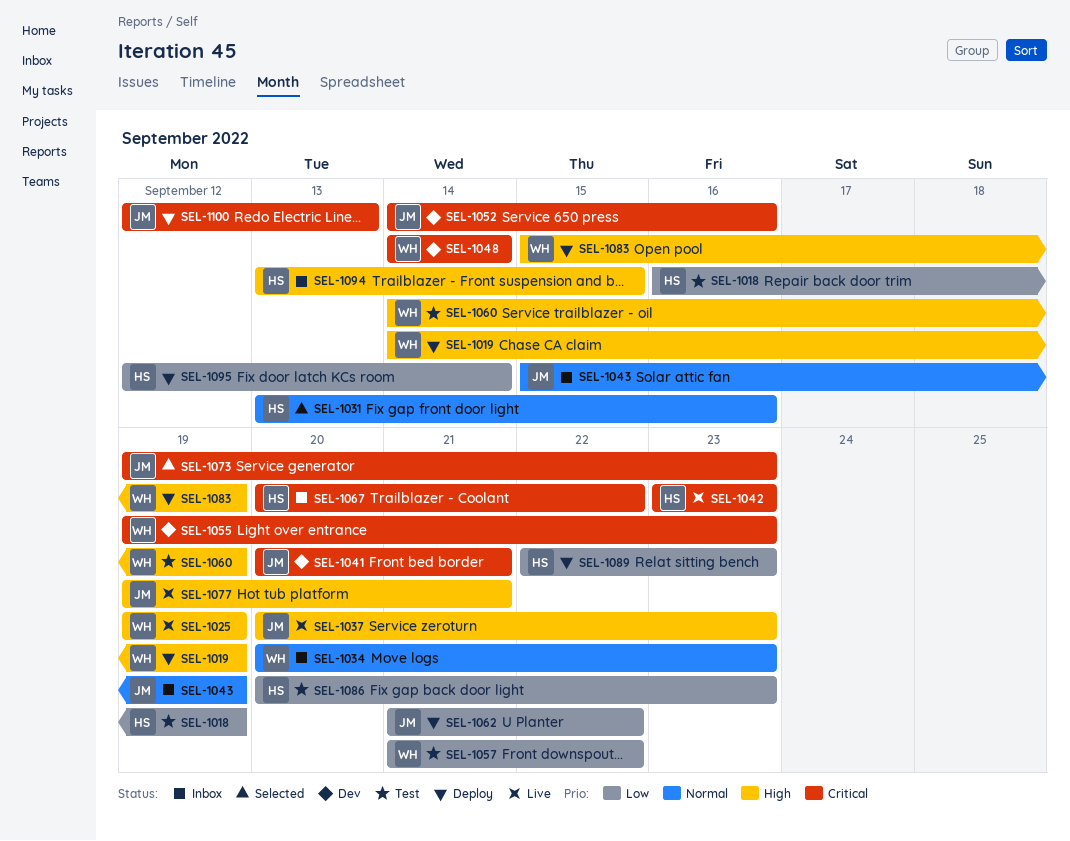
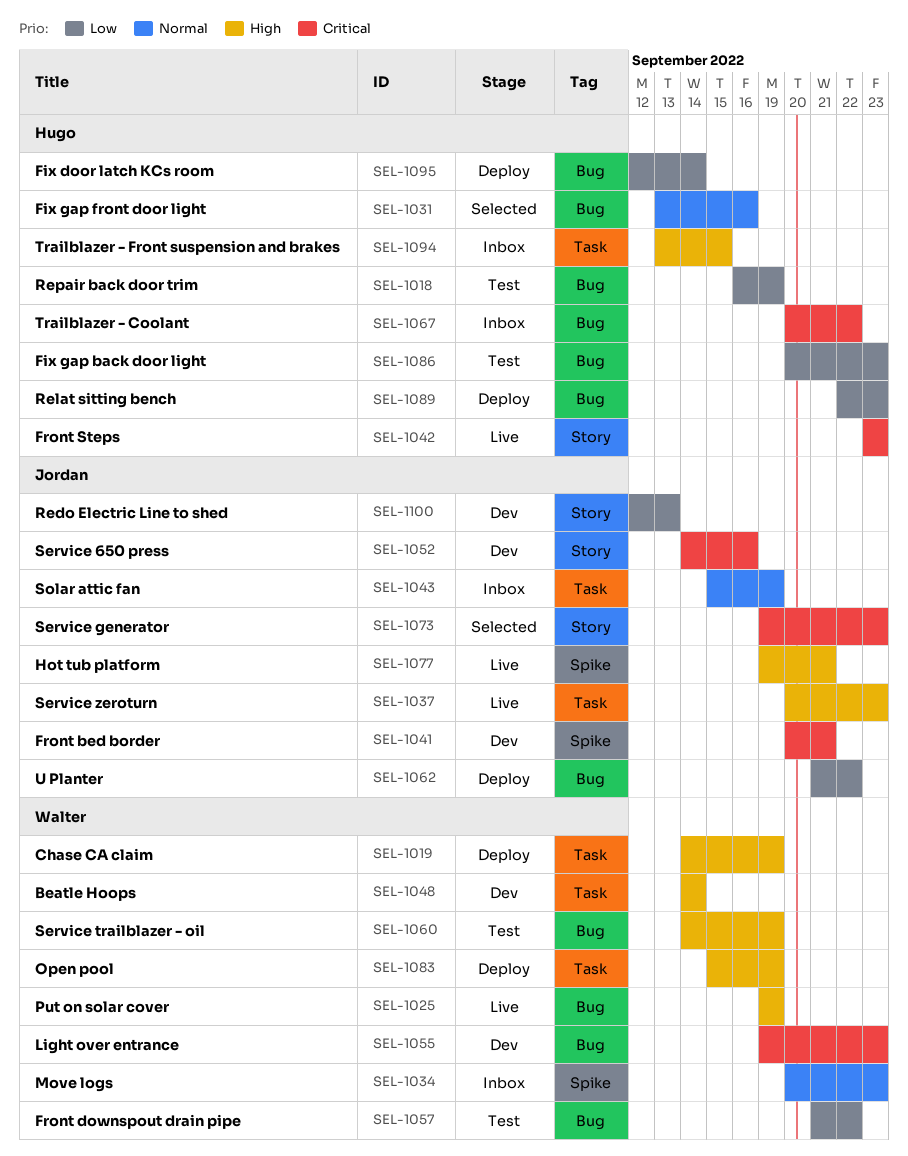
SEL-1048, priority: Critical -> High
SEL-1100, status: Deploy -> Dev
SEL-1100, priority: Critical -> Low

